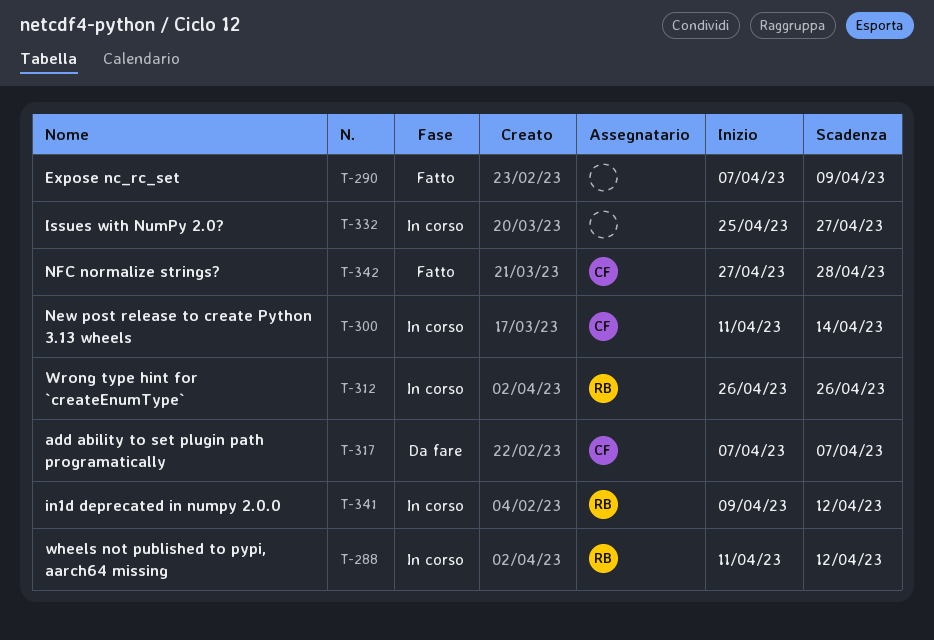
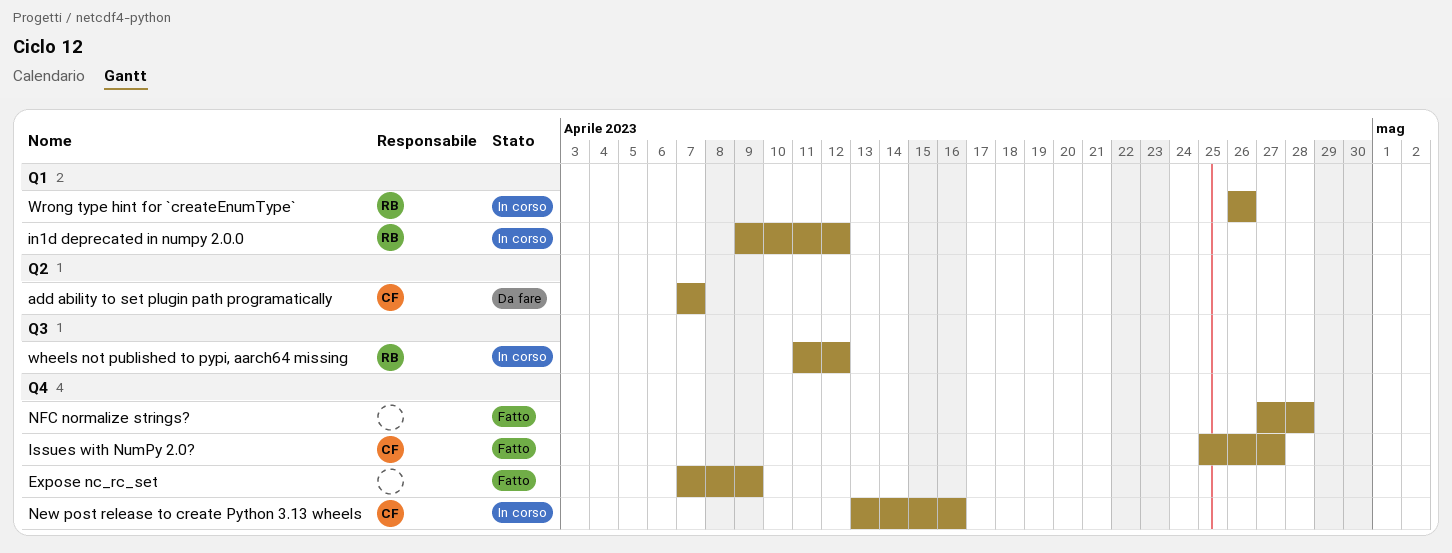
Issues with NumPy 2.0?, status: In corso -> Fatto
Issues with NumPy 2.0?, owner: none -> CF
New post release to create Python 3.13 wheels, start: Apr 11 -> Apr 13
New post release to create Python 3.13 wheels, due: Apr 14 -> Apr 16
NFC normalize strings?, owner: CF -> none

